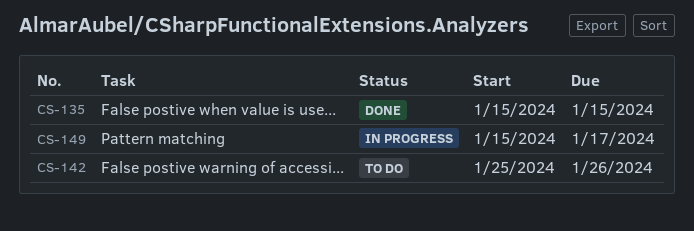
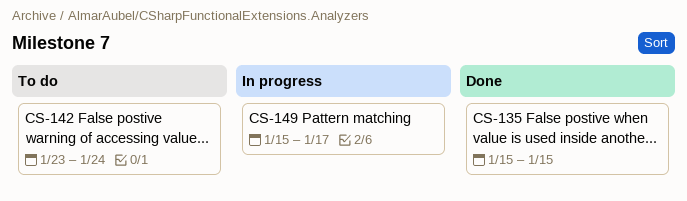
CS-142, start: Jan 25 -> Jan 23
CS-142, due: Jan 26 -> Jan 24

